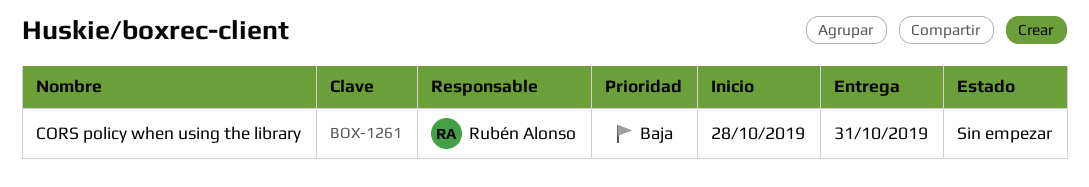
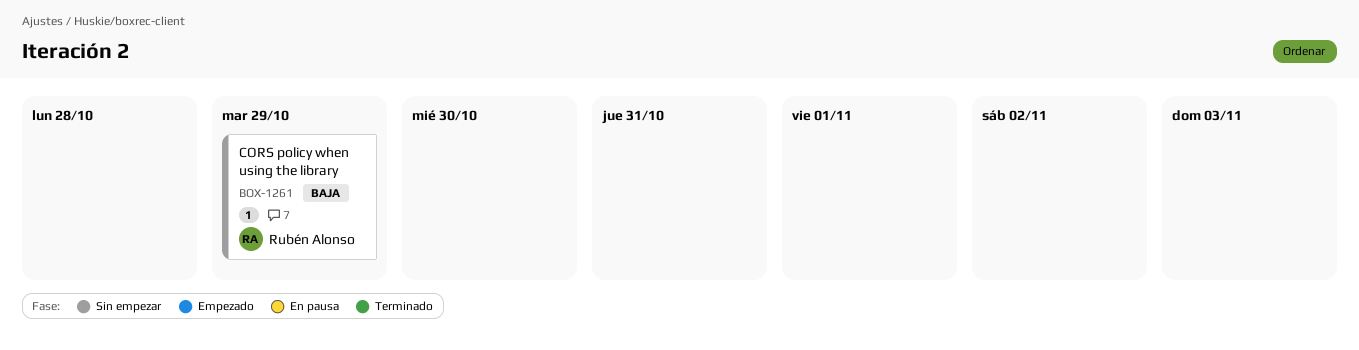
BOX-1261, due: Oct 31 -> Oct 29

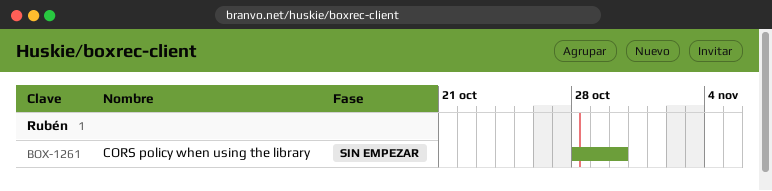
BOX-1261, due: Oct 29 -> Oct 30

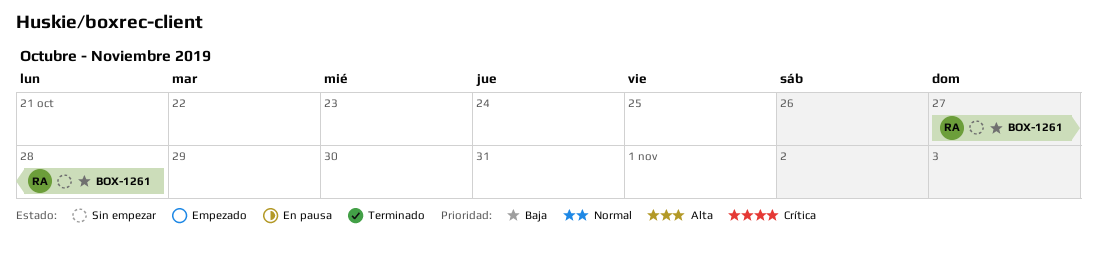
BOX-1261, start: Oct 28 -> Oct 27
BOX-1261, due: Oct 30 -> Oct 28

